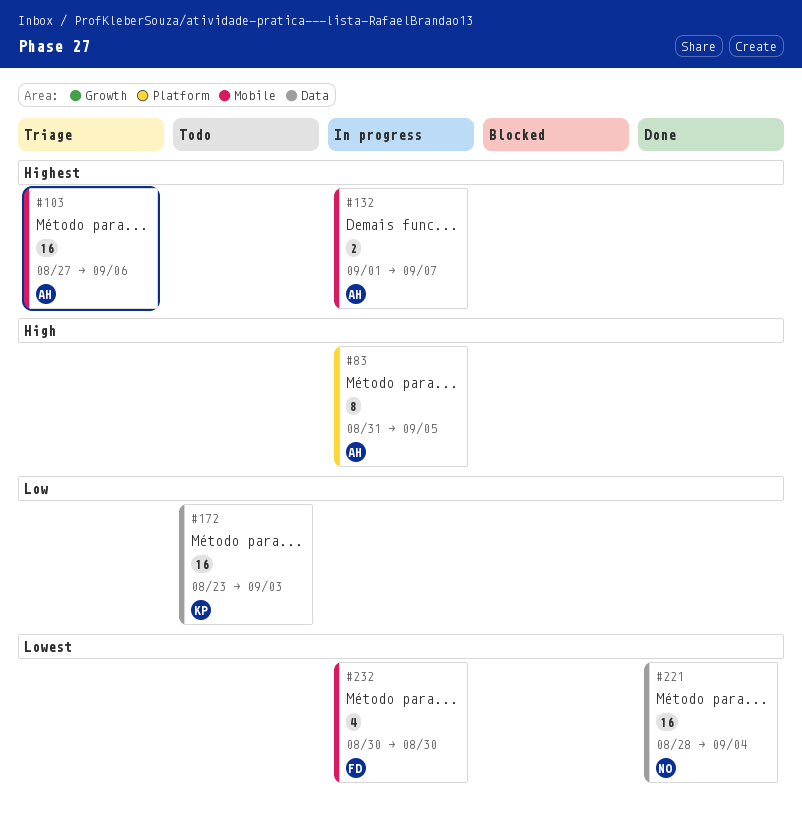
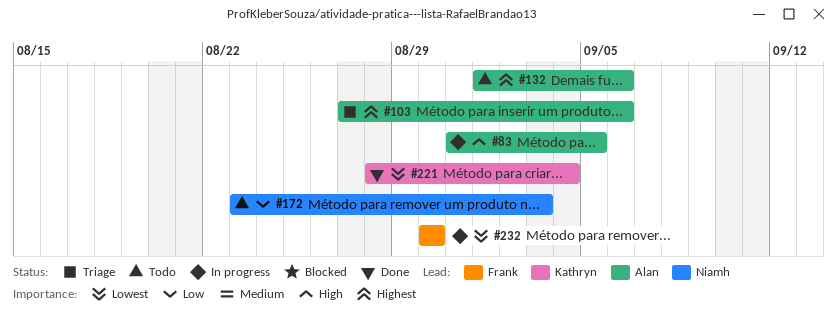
#132, status: In progress -> Todo
#132, due: Sep 7 -> Sep 6
#172, owner: Kathryn -> Niamh
#221, owner: Niamh -> Kathryn

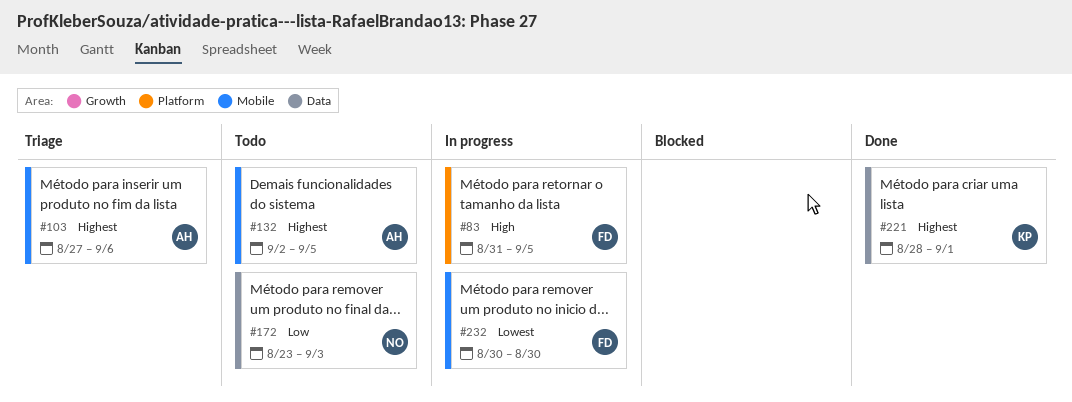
#83, owner: Alan -> Frank
#132, start: Sep 1 -> Sep 2
#132, due: Sep 6 -> Sep 5
#221, priority: Lowest -> Highest
#221, due: Sep 4 -> Sep 1

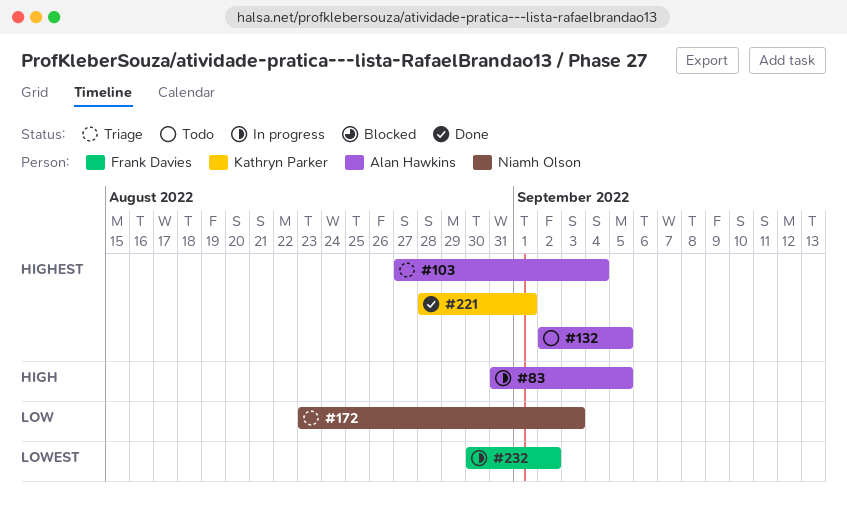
#83, owner: Frank Davies -> Alan Hawkins
#103, due: Sep 6 -> Sep 4
#172, status: Todo -> Triage
#232, due: Aug 30 -> Sep 2

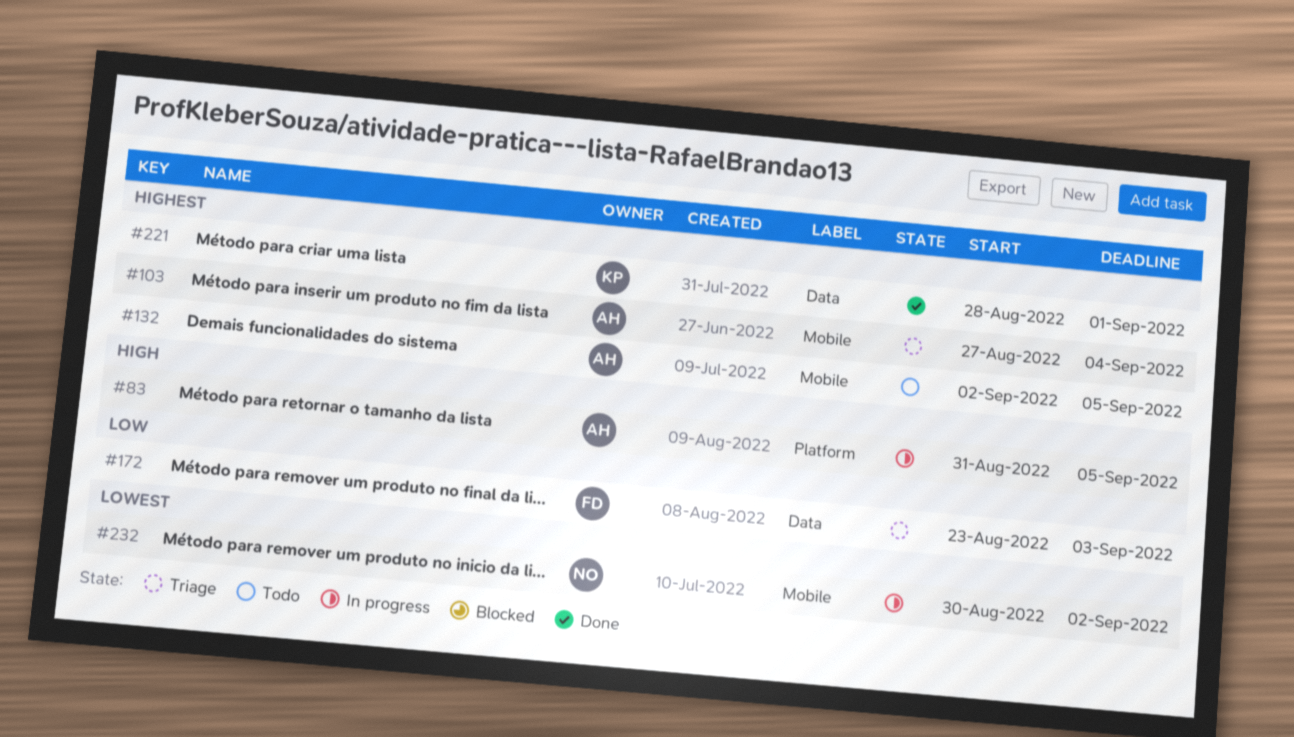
#172, owner: Niamh Olson -> Frank Davies
#232, owner: Frank Davies -> Niamh Olson

